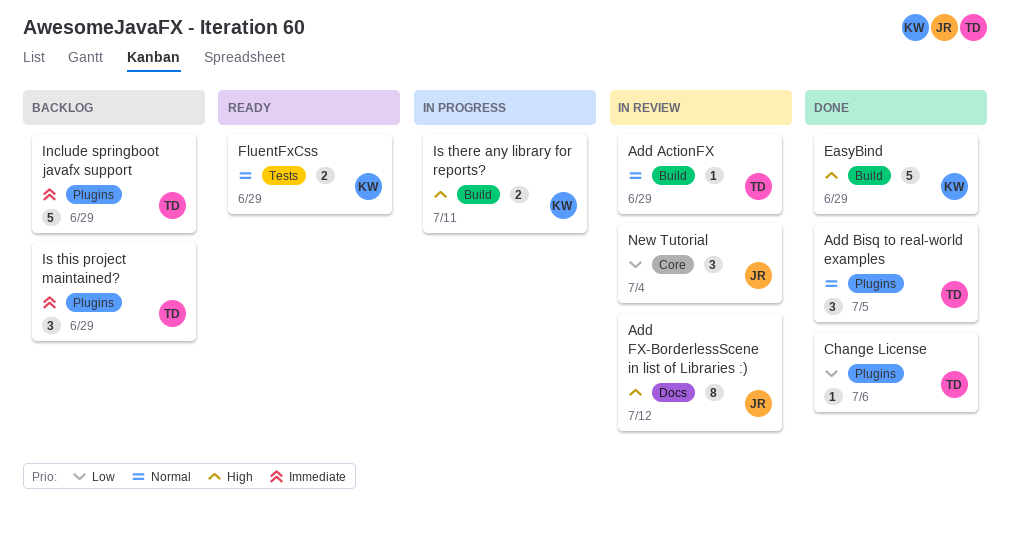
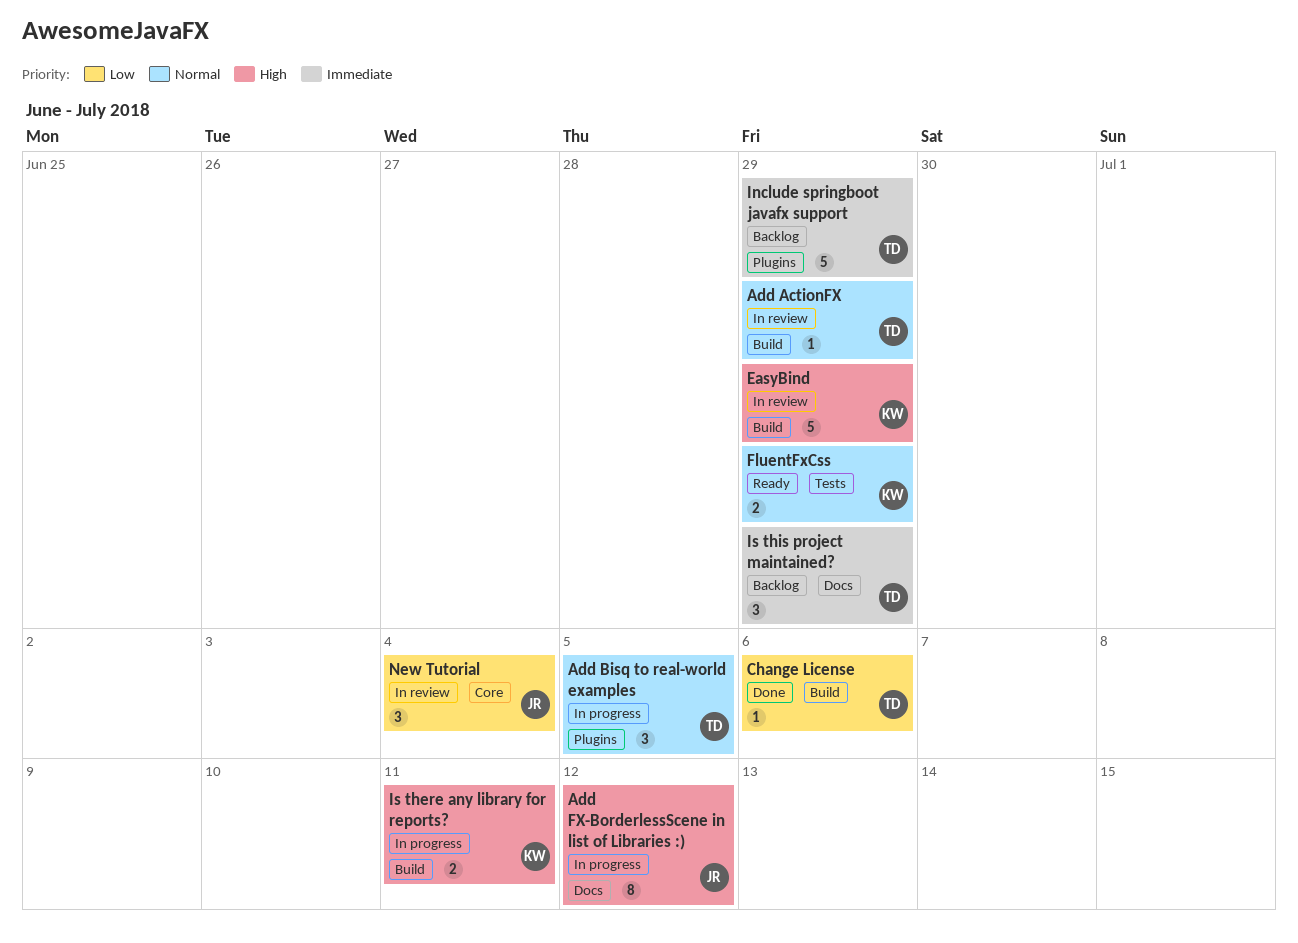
Add Bisq to real-world examples, status: Done -> In progress
Add FX-BorderlessScene in list of Libraries :), status: In review -> In progress
Change License, label: Plugins -> Build
EasyBind, status: Done -> In review
Is this project maintained?, label: Plugins -> Docs

